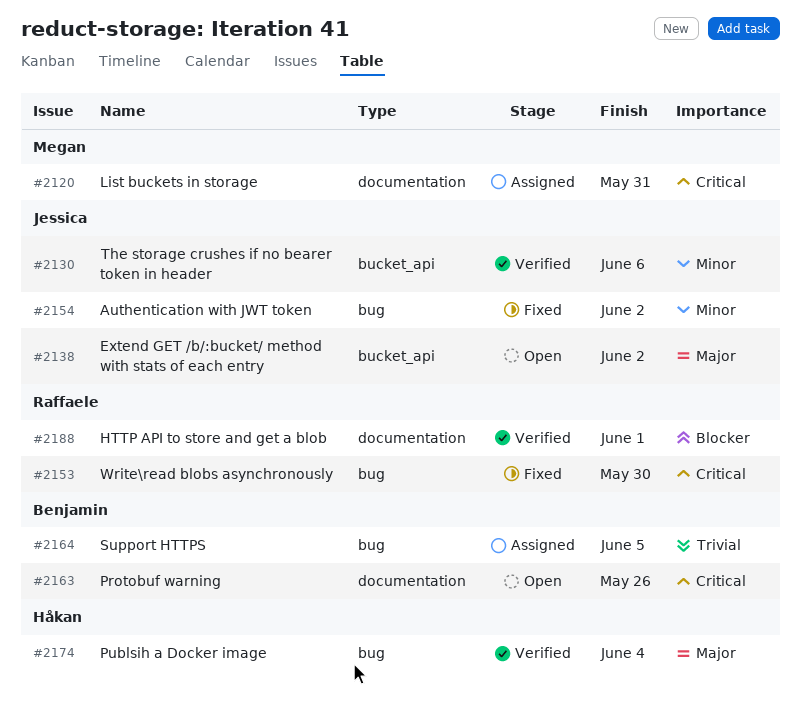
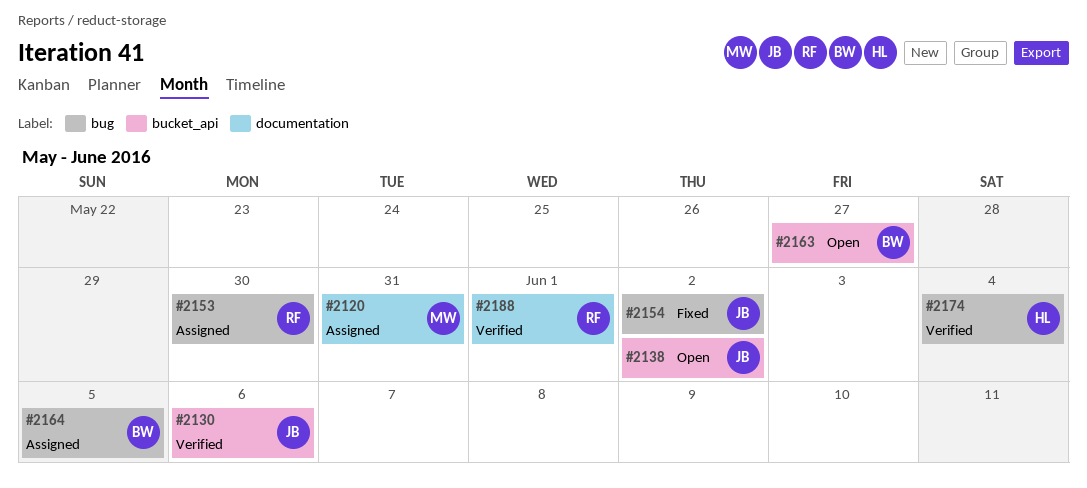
#2153, status: Fixed -> Assigned
#2163, label: documentation -> bucket_api
#2163, due: May 26 -> May 27

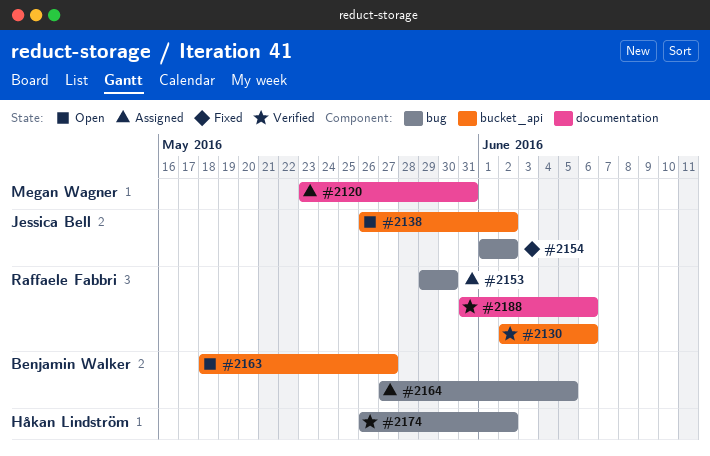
#2130, owner: Jessica Bell -> Raffaele Fabbri
#2174, due: Jun 4 -> Jun 2
#2188, due: Jun 1 -> Jun 6

